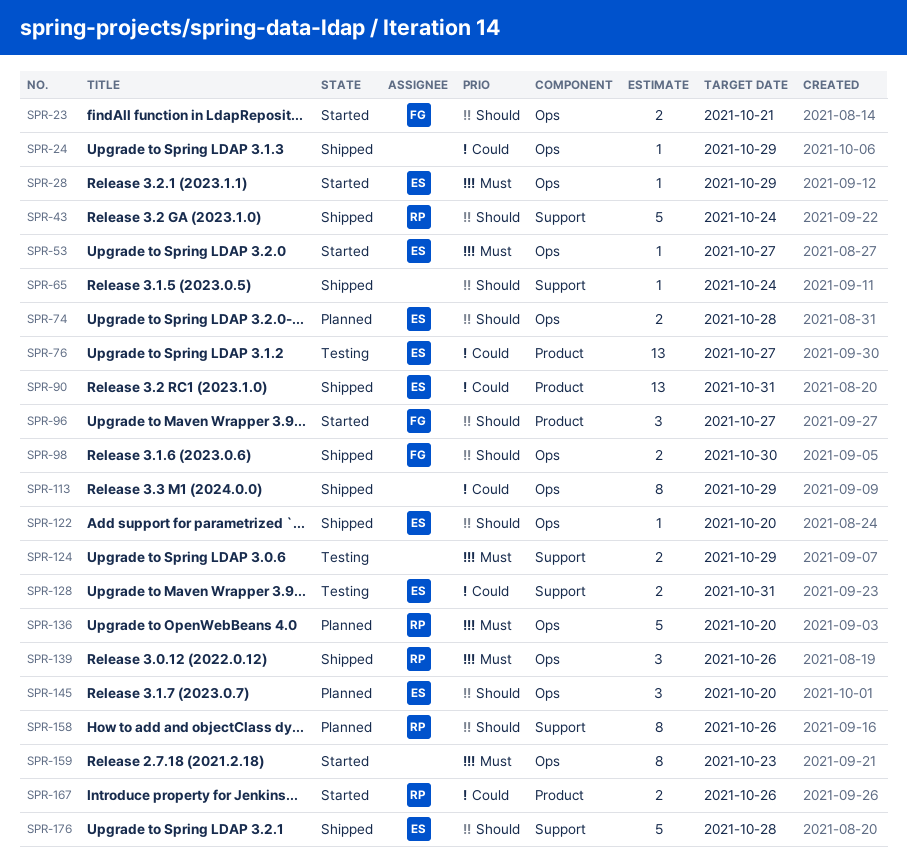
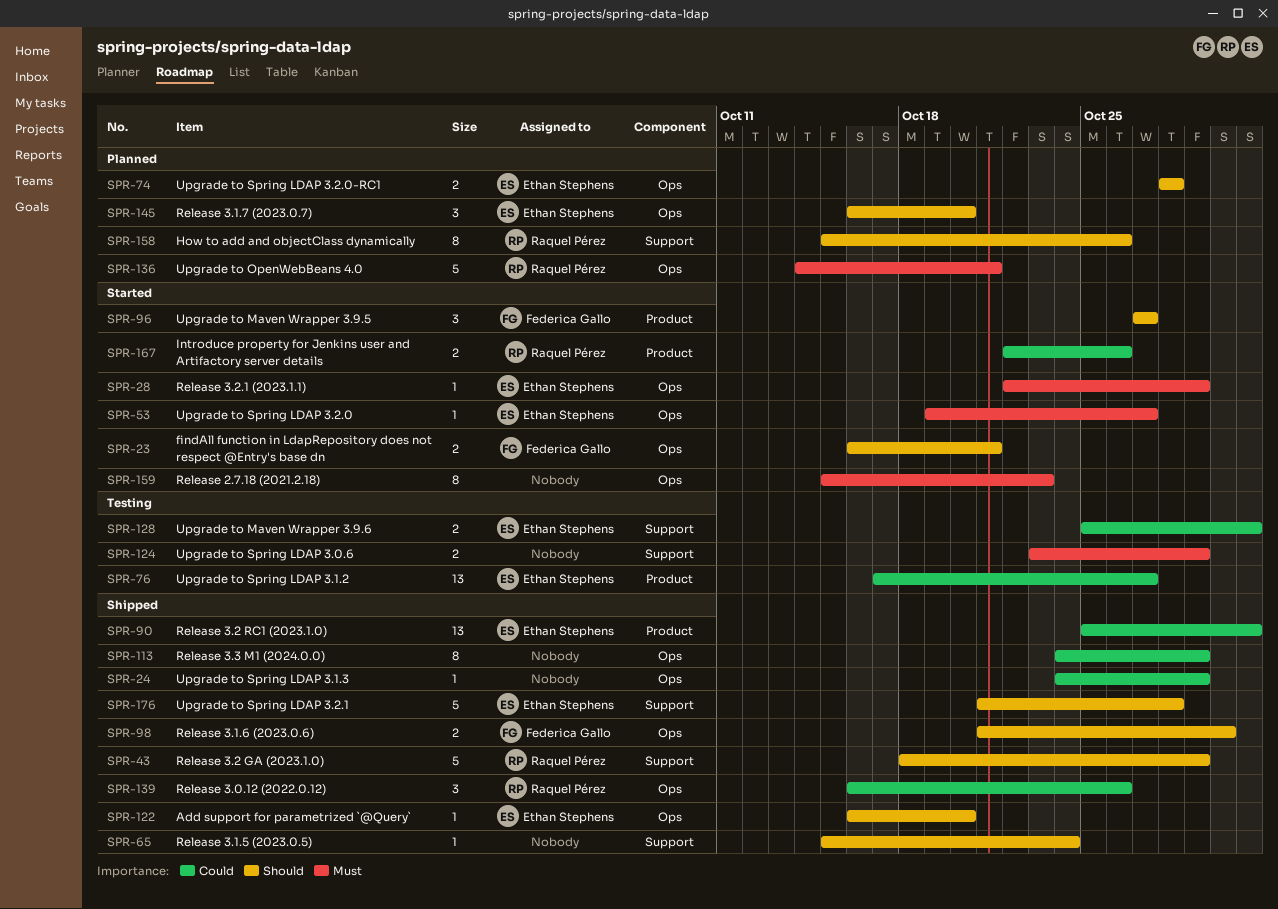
SPR-43, due: Oct 24 -> Oct 29
SPR-136, due: Oct 20 -> Oct 21
SPR-139, priority: Must -> Could

